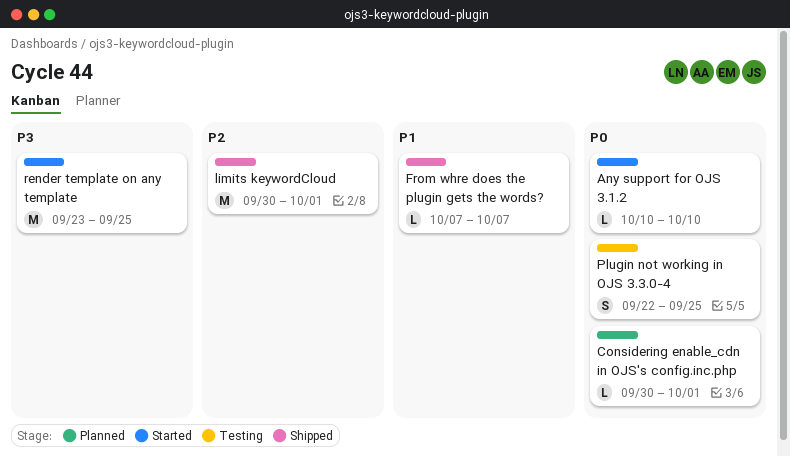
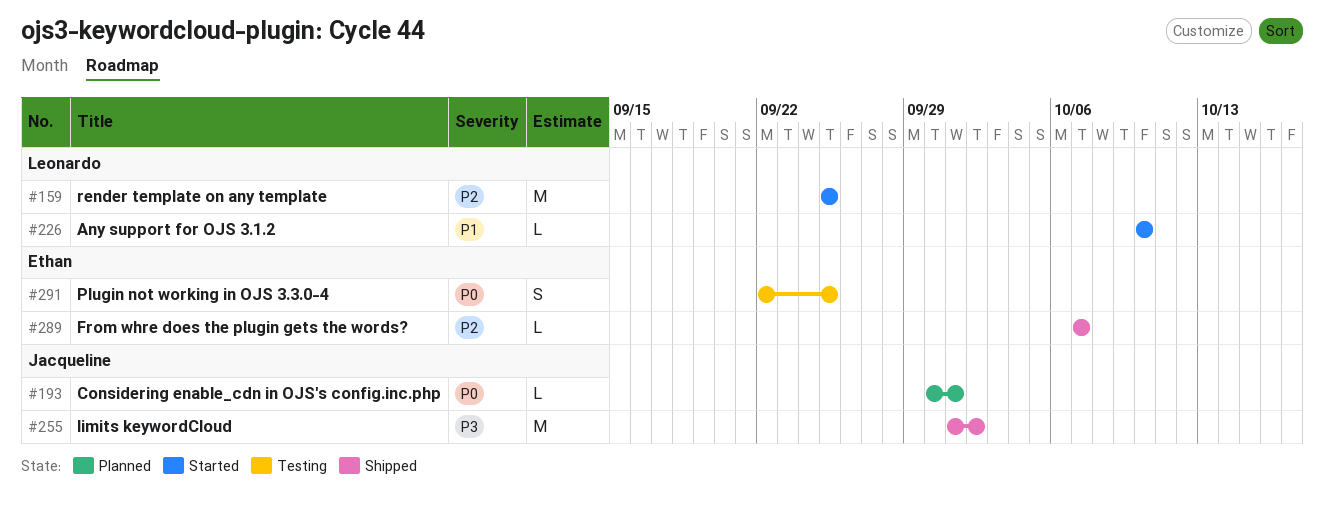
Any support for OJS 3.1.2, priority: P0 -> P1
From whre does the plugin gets the words?, priority: P1 -> P2
limits keywordCloud, priority: P2 -> P3
limits keywordCloud, start: Sep 30 -> Oct 1
limits keywordCloud, due: Oct 1 -> Oct 2
render template on any template, priority: P3 -> P2
render template on any template, start: Sep 23 -> Sep 25

